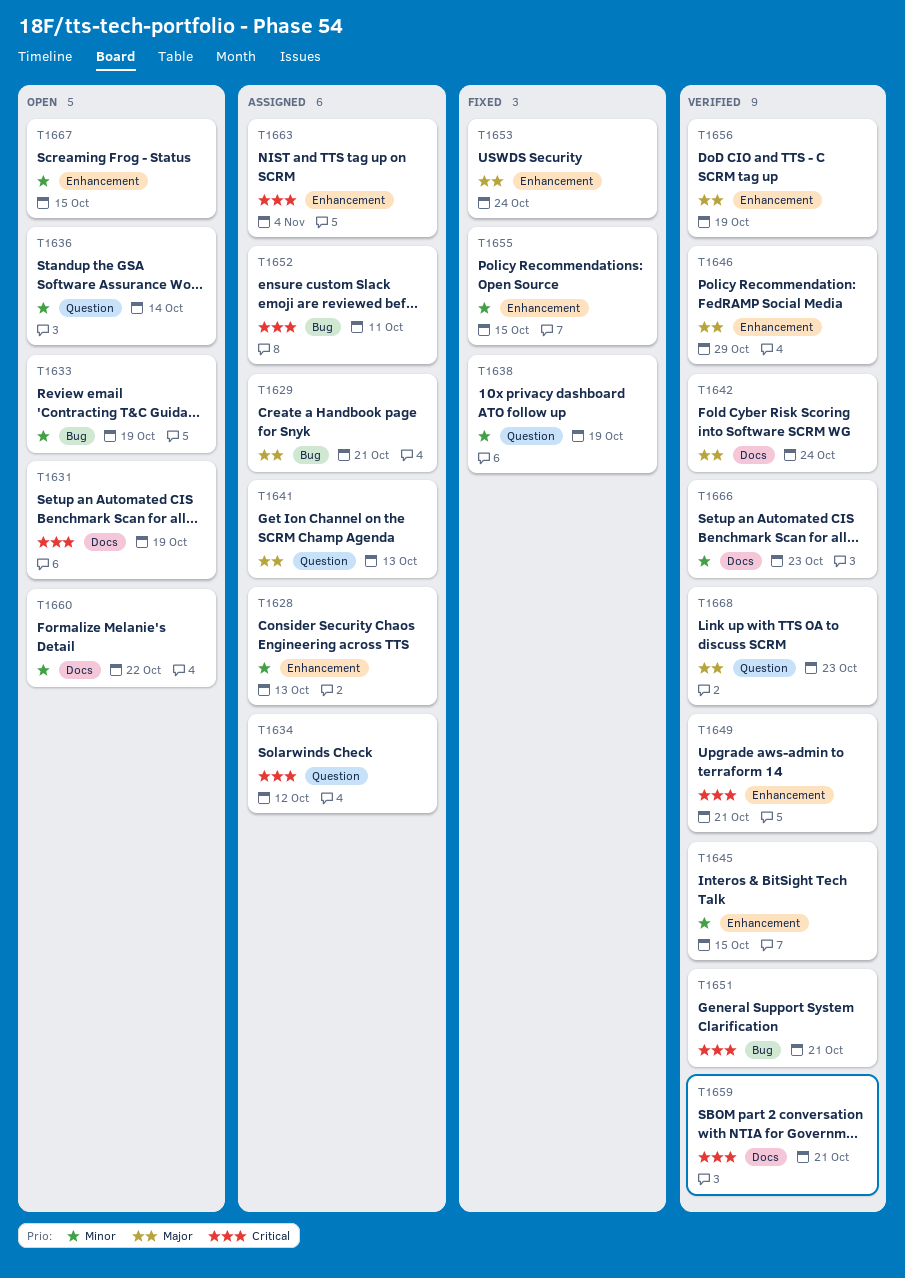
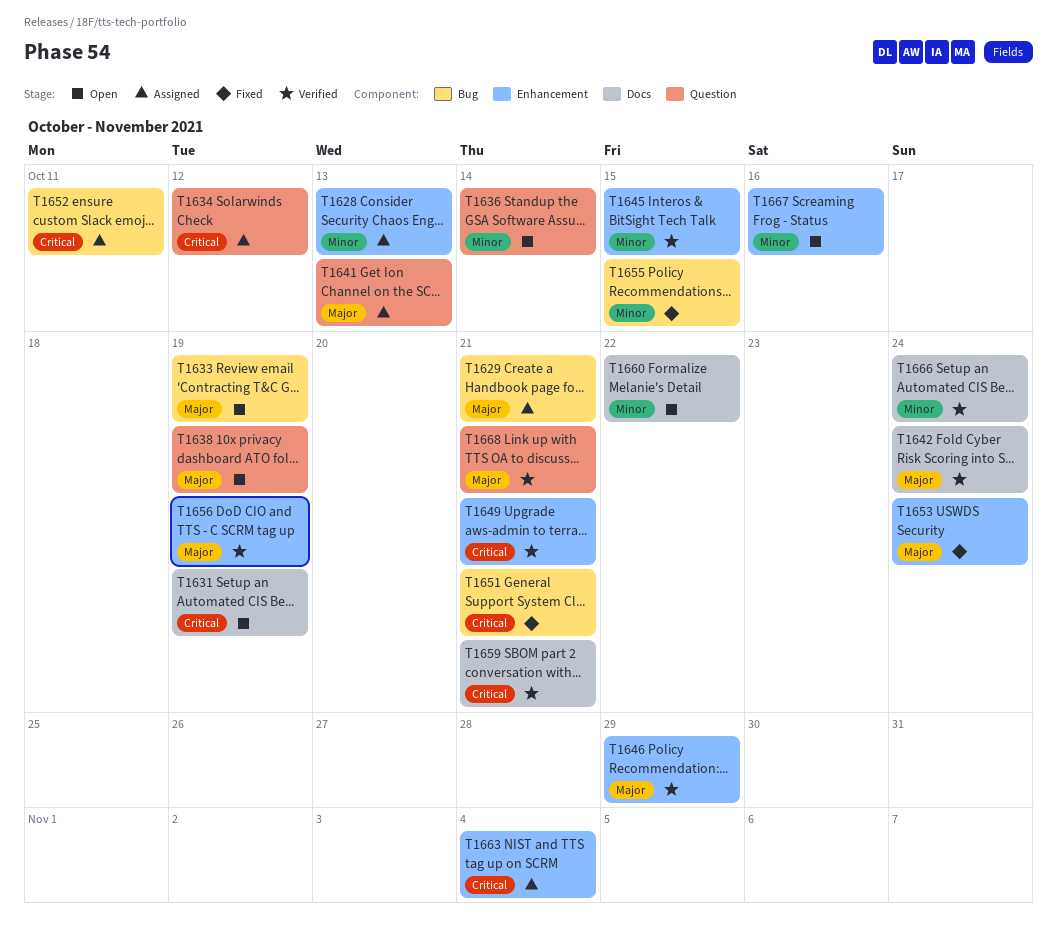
T1633, priority: Minor -> Major
T1638, status: Fixed -> Open
T1638, priority: Minor -> Major
T1651, status: Verified -> Fixed
T1655, label: Enhancement -> Bug
T1666, due: Oct 23 -> Oct 24
T1667, due: Oct 15 -> Oct 16
T1668, due: Oct 23 -> Oct 21

